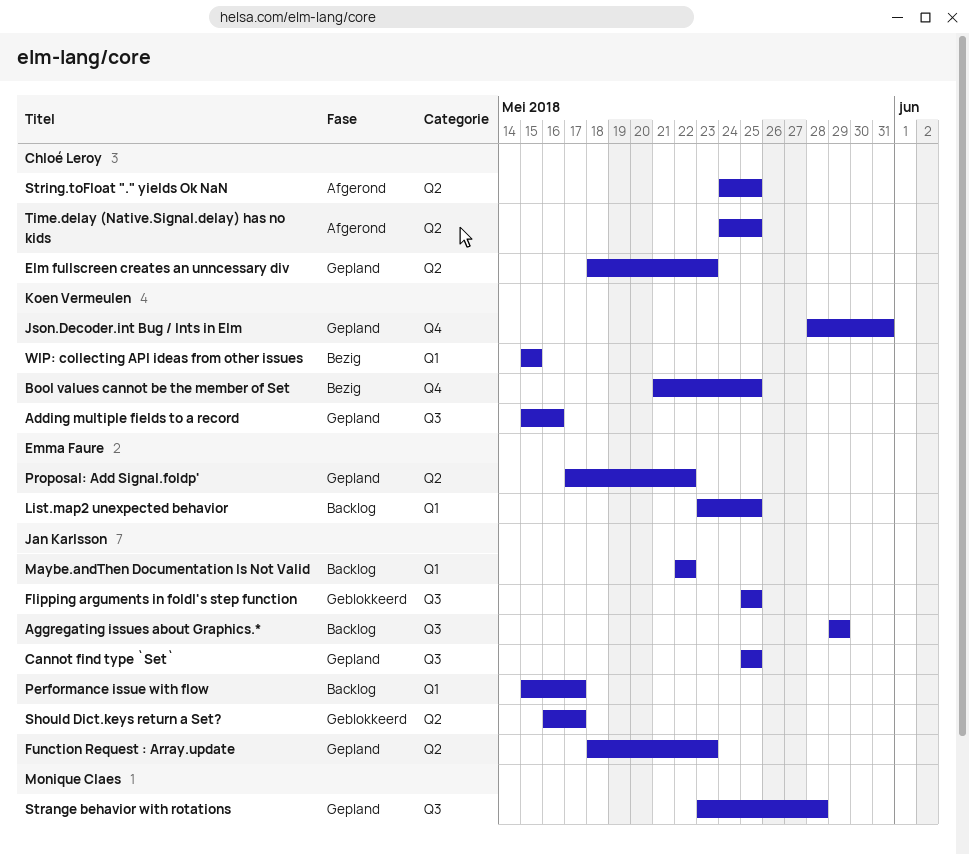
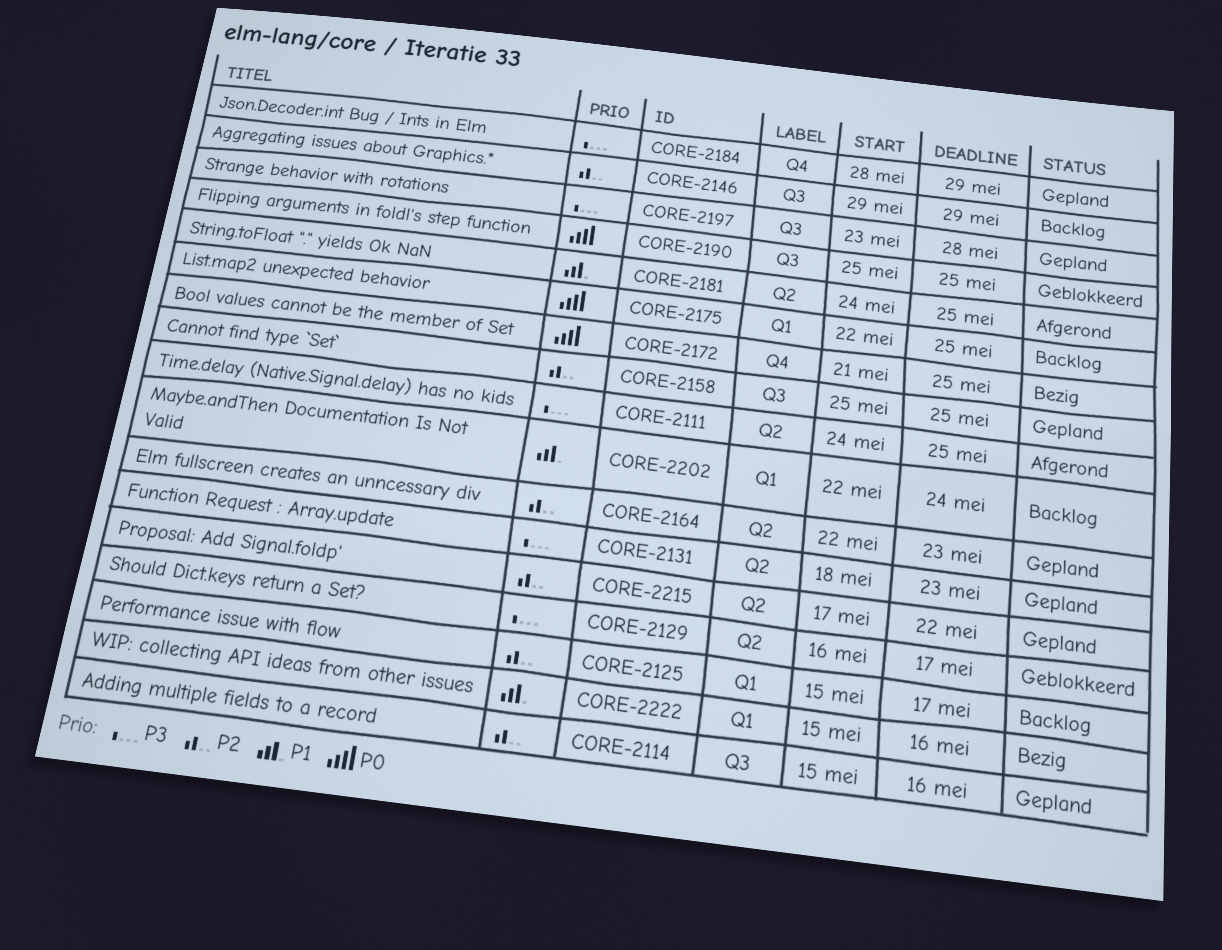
Elm fullscreen creates an unncessary div, start: May 18 -> May 22
Json.Decoder.int Bug / Ints in Elm, due: May 31 -> May 29
List.map2 unexpected behavior, start: May 23 -> May 22
Maybe.andThen Documentation Is Not Valid, due: May 22 -> May 24
WIP: collecting API ideas from other issues, due: May 15 -> May 16

